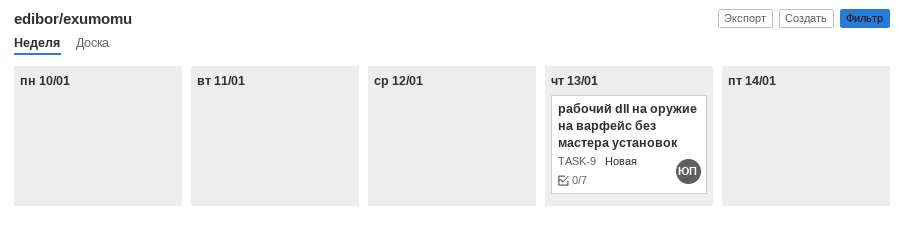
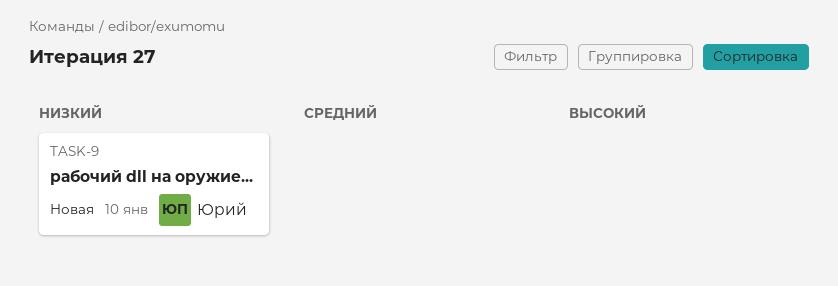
TASK-9, due: Jan 13 -> Jan 10

